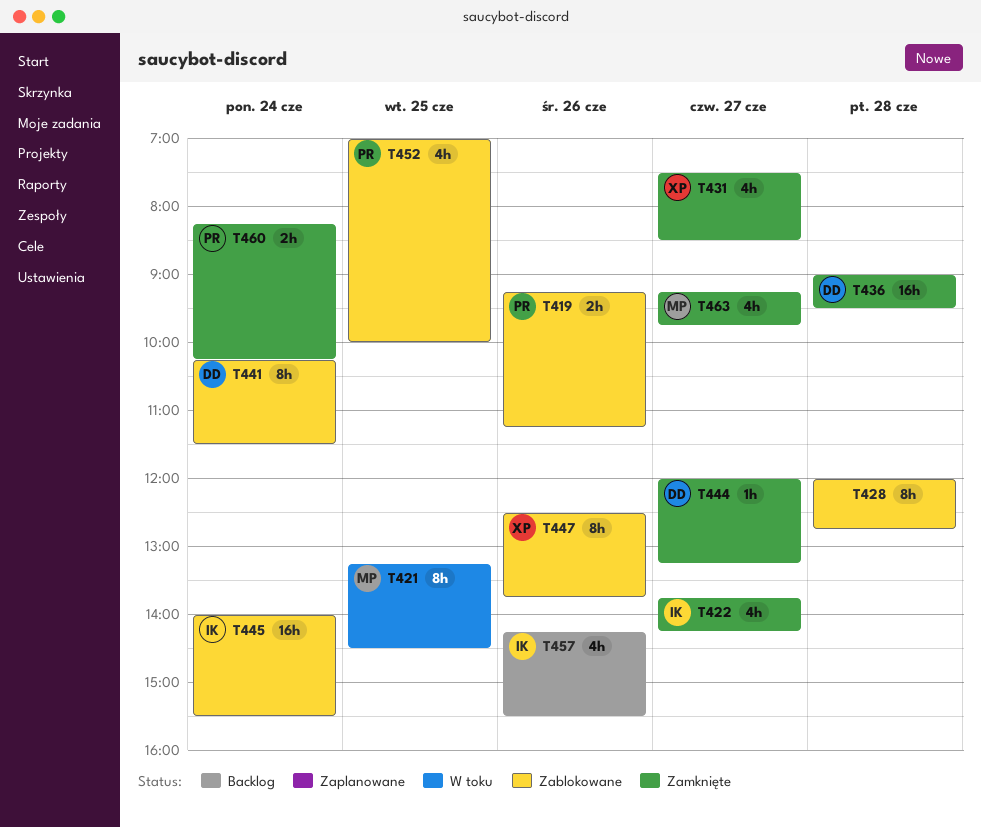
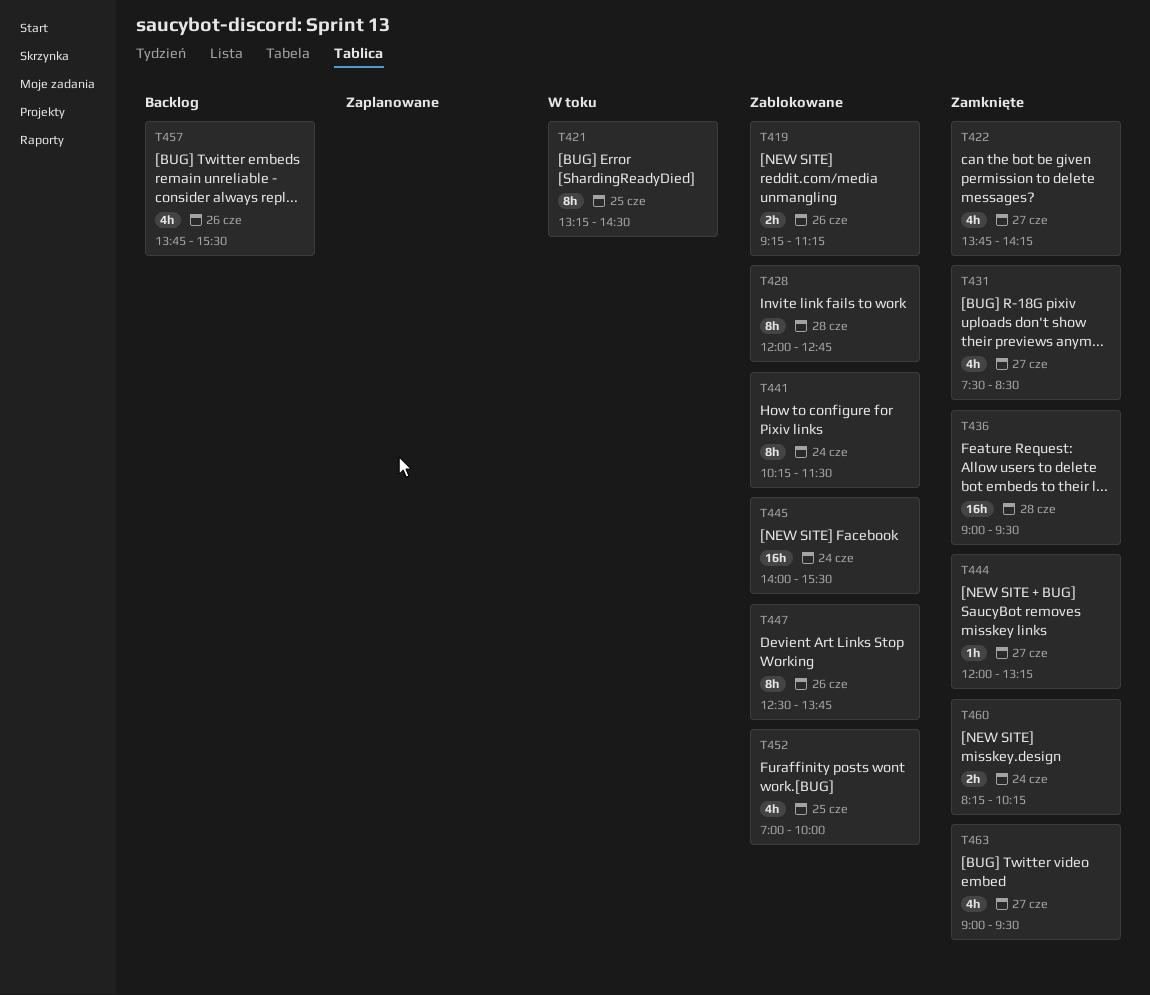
T457, begins: 14:15 -> 13:45
T463, begins: 09:15 -> 09:00
T463, ends: 09:45 -> 09:30

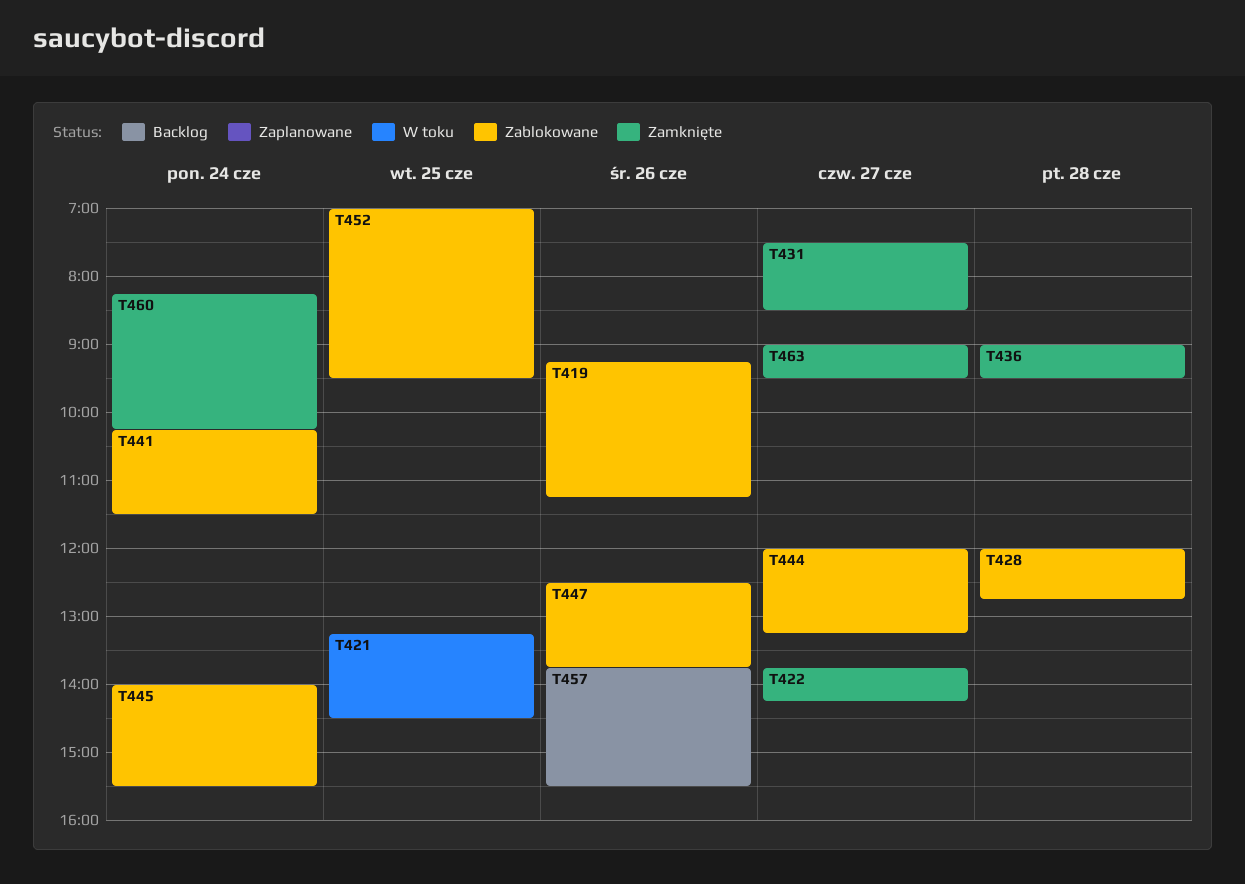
T444, status: Zamknięte -> Zablokowane
T452, ends: 10:00 -> 09:30

